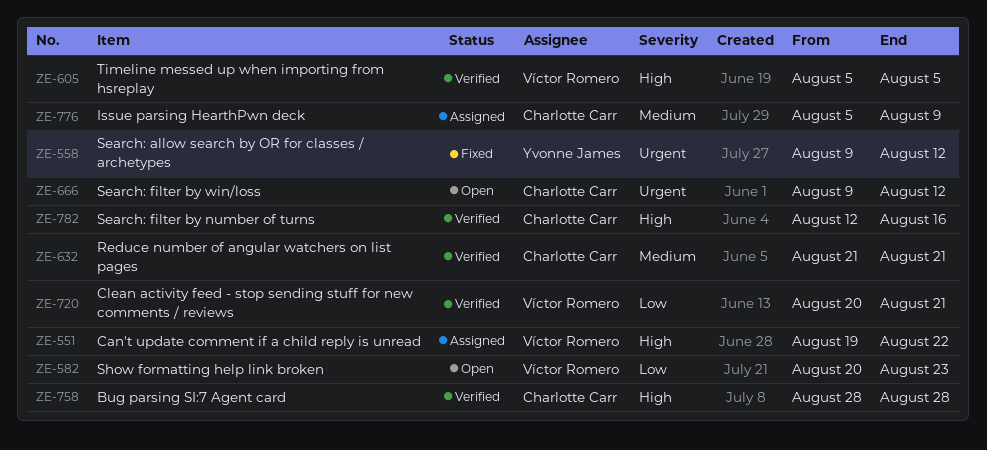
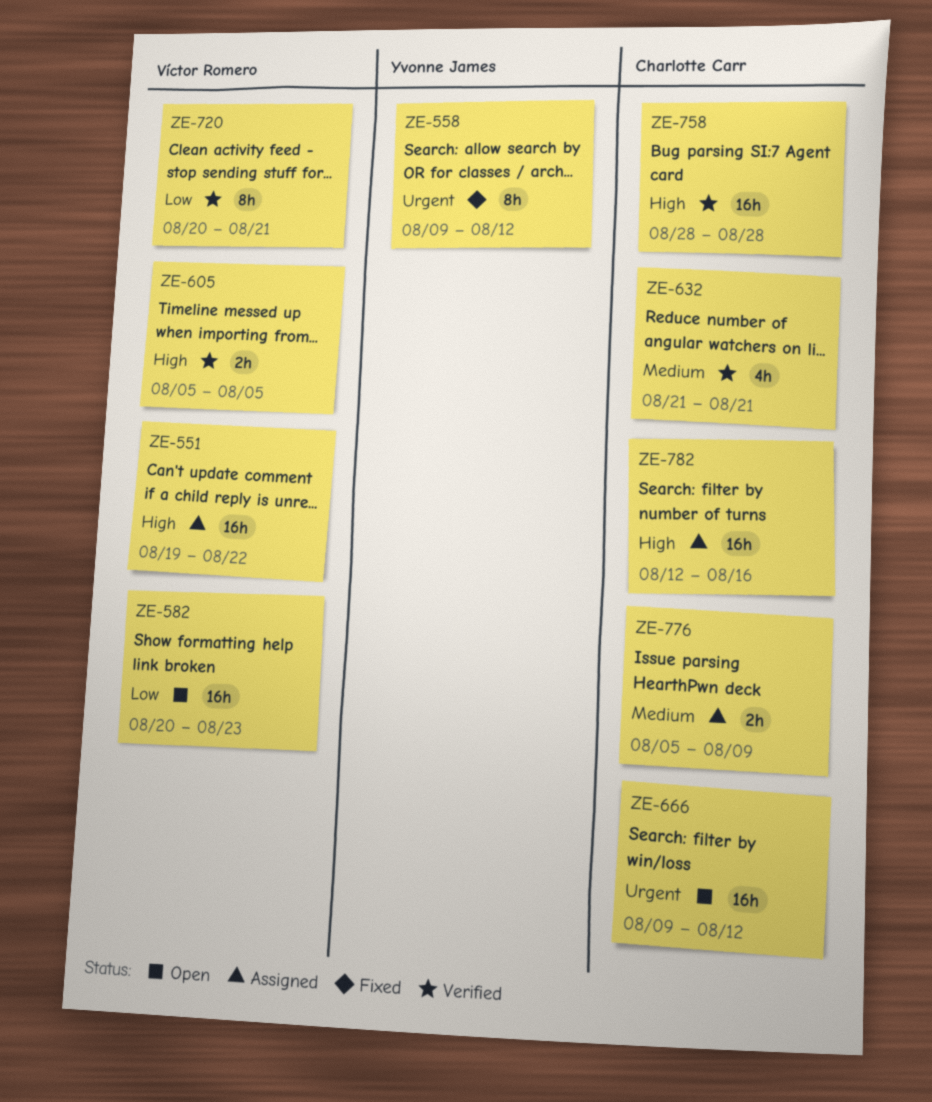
ZE-782, status: Verified -> Assigned

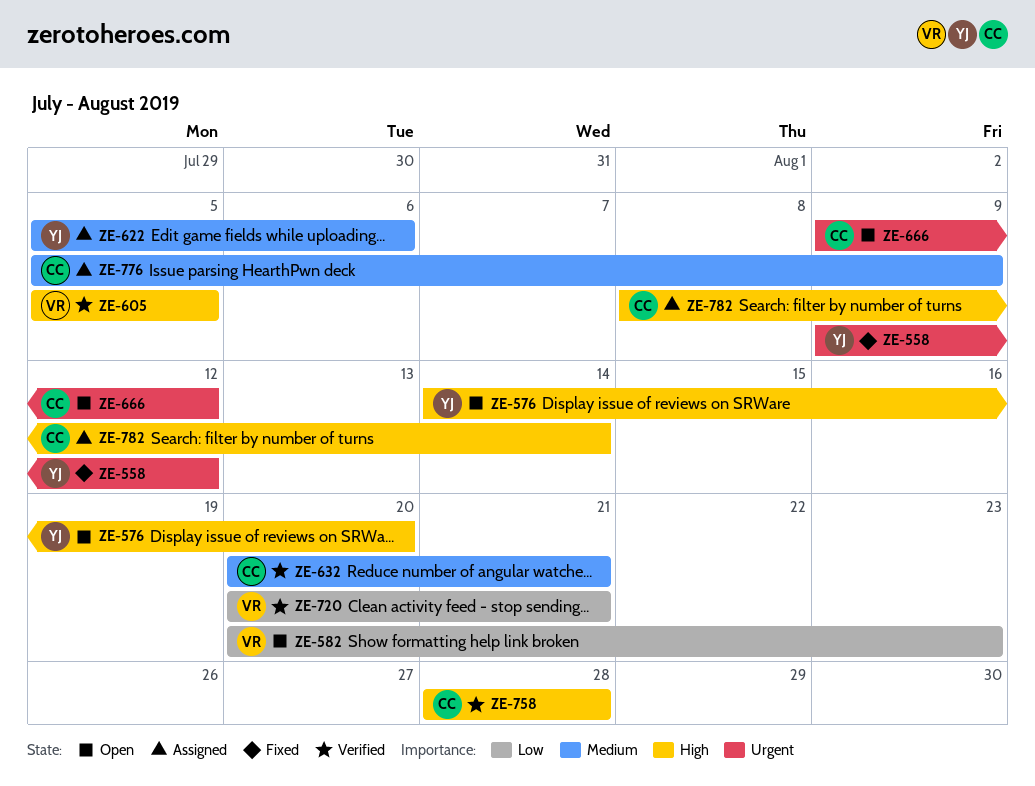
ZE-551: present -> none
ZE-576: none -> present
ZE-622: none -> present
ZE-632, start: Aug 21 -> Aug 20
ZE-782, start: Aug 12 -> Aug 8
ZE-782, due: Aug 16 -> Aug 14

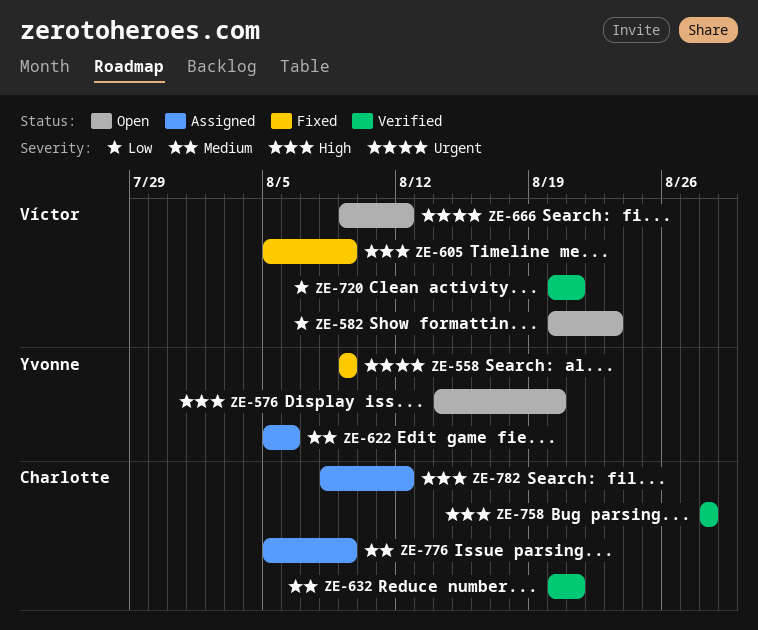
ZE-558, due: Aug 12 -> Aug 9
ZE-605, status: Verified -> Fixed
ZE-605, due: Aug 5 -> Aug 9
ZE-666, owner: Charlotte -> Víctor
ZE-782, due: Aug 14 -> Aug 12

